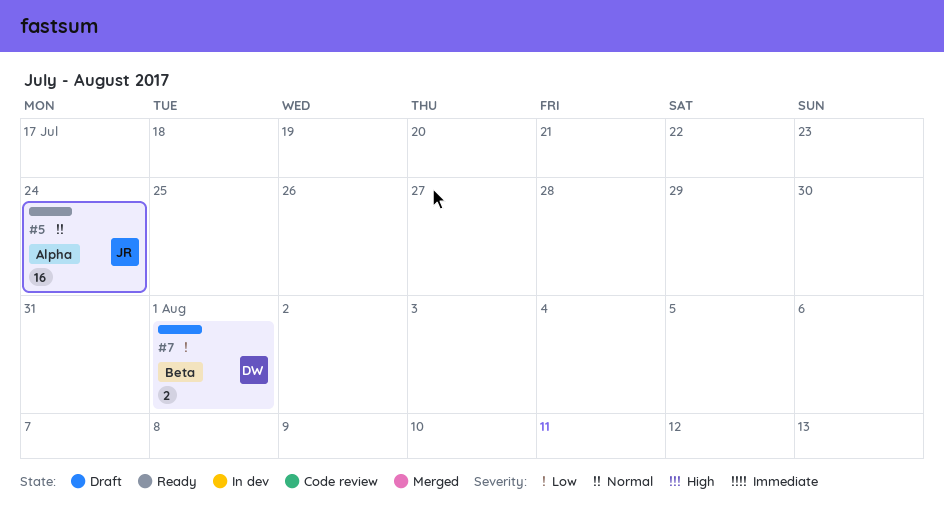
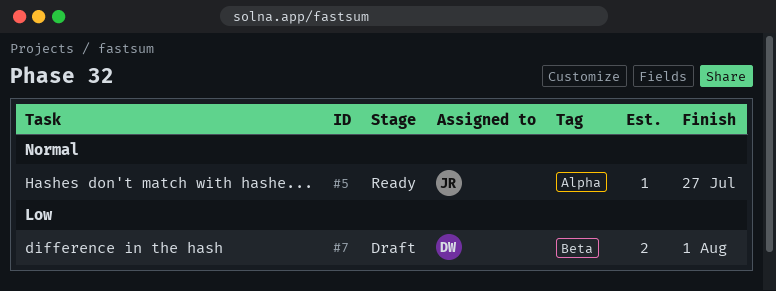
#5, estimate: 16 -> 1
#5, due: Jul 24 -> Jul 27

